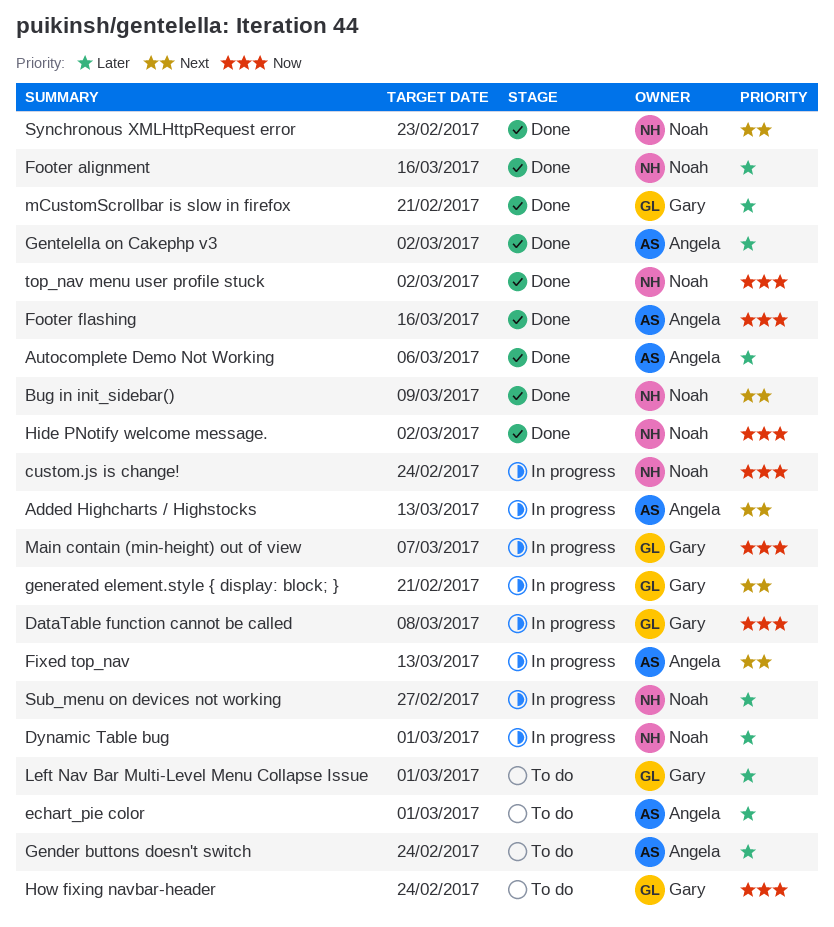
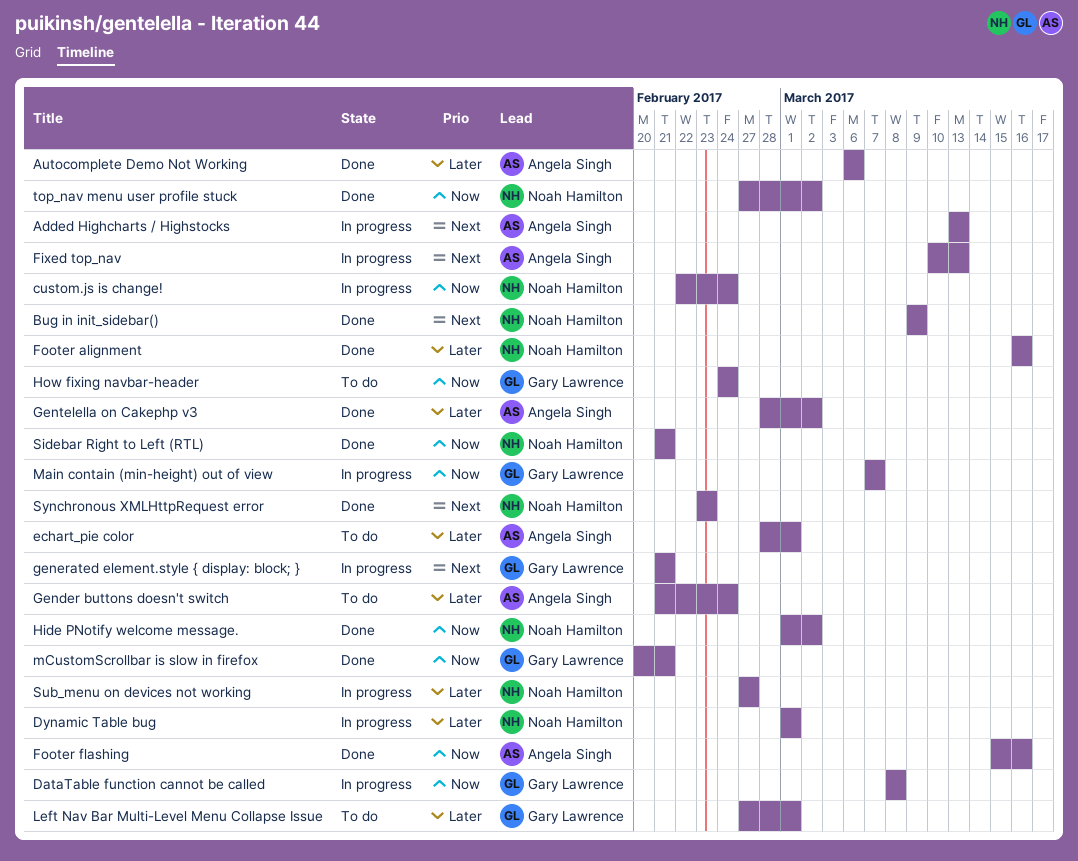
mCustomScrollbar is slow in firefox, priority: Later -> Now
Sidebar Right to Left (RTL): none -> present

